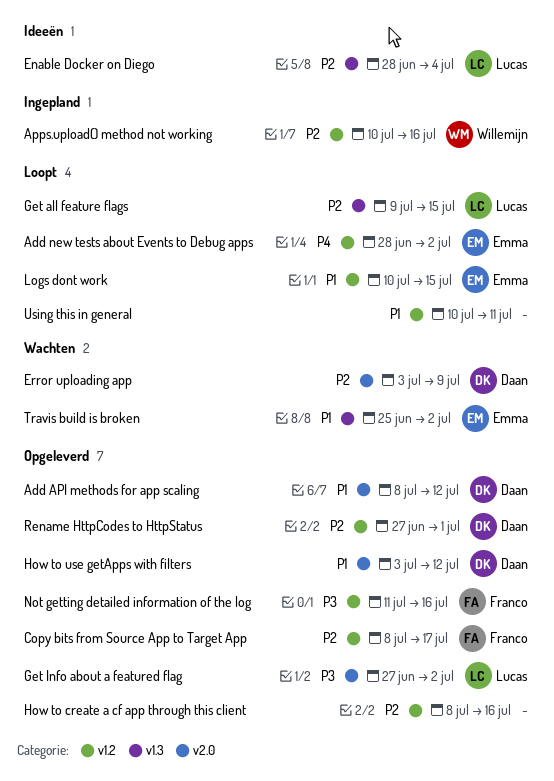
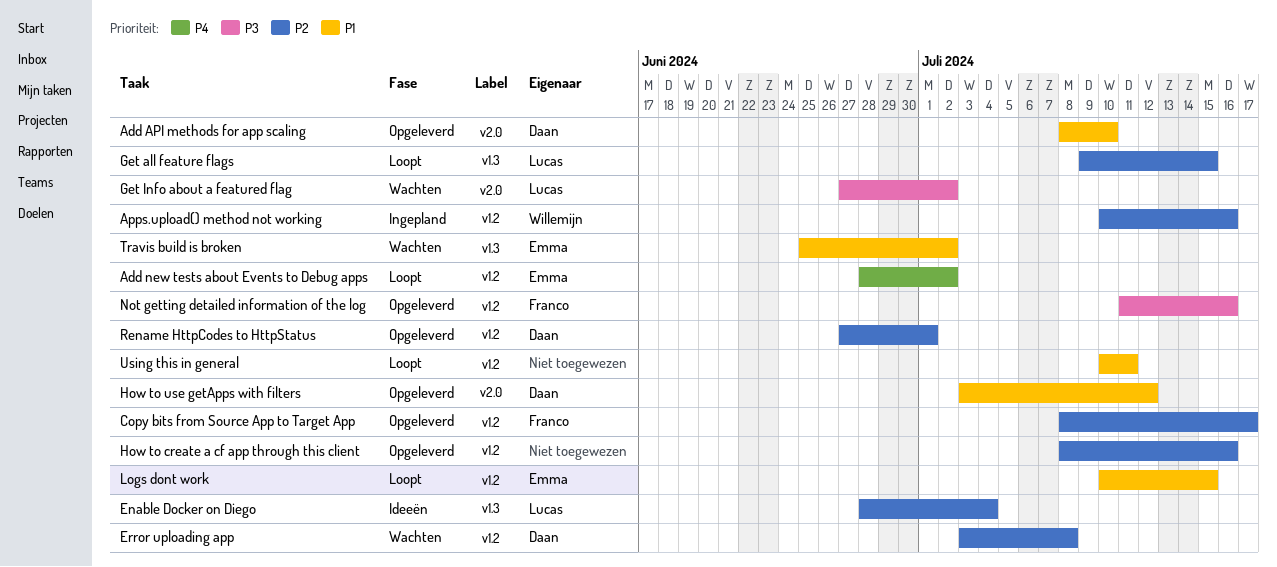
Add API methods for app scaling, due: Jul 12 -> Jul 10
Error uploading app, label: v2.0 -> v1.2
Error uploading app, due: Jul 9 -> Jul 8
Get Info about a featured flag, status: Opgeleverd -> Wachten

